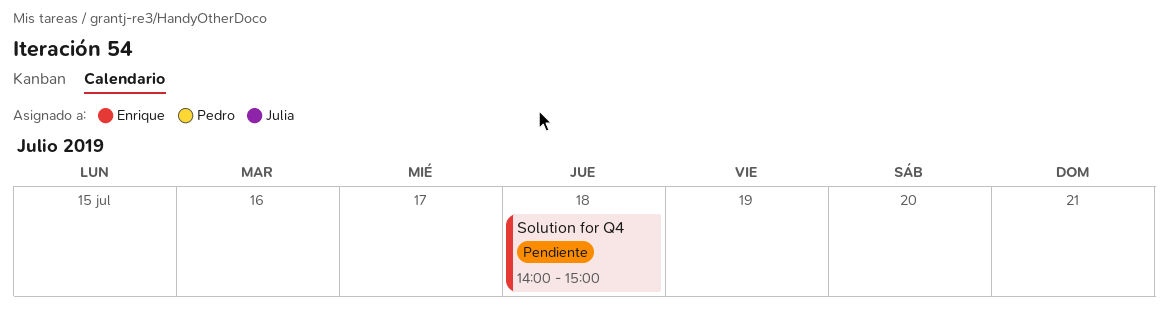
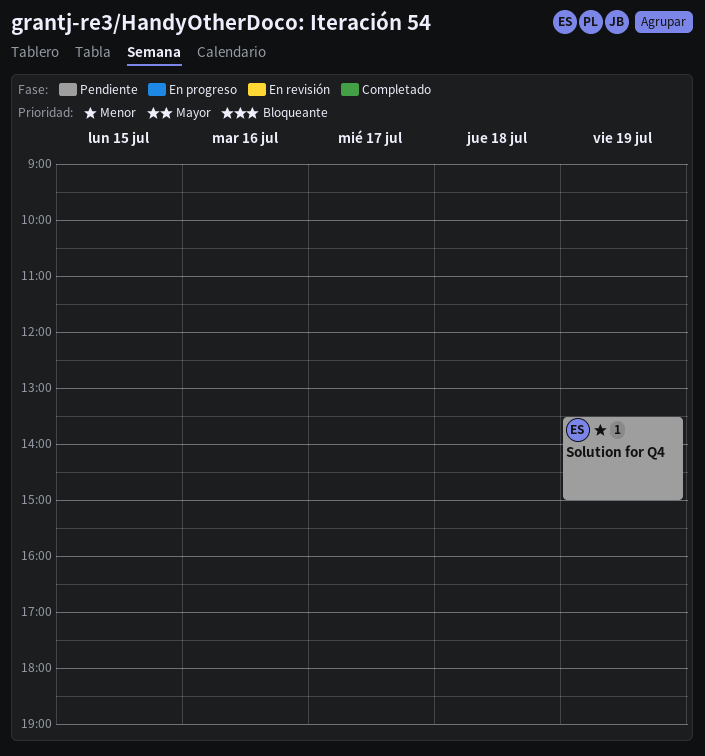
Solution for Q4, day: Jul 18 -> Jul 19
Solution for Q4, begins: 14:00 -> 13:30

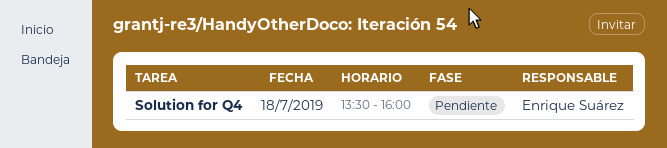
Solution for Q4, day: Jul 19 -> Jul 18
Solution for Q4, ends: 15:00 -> 16:00

